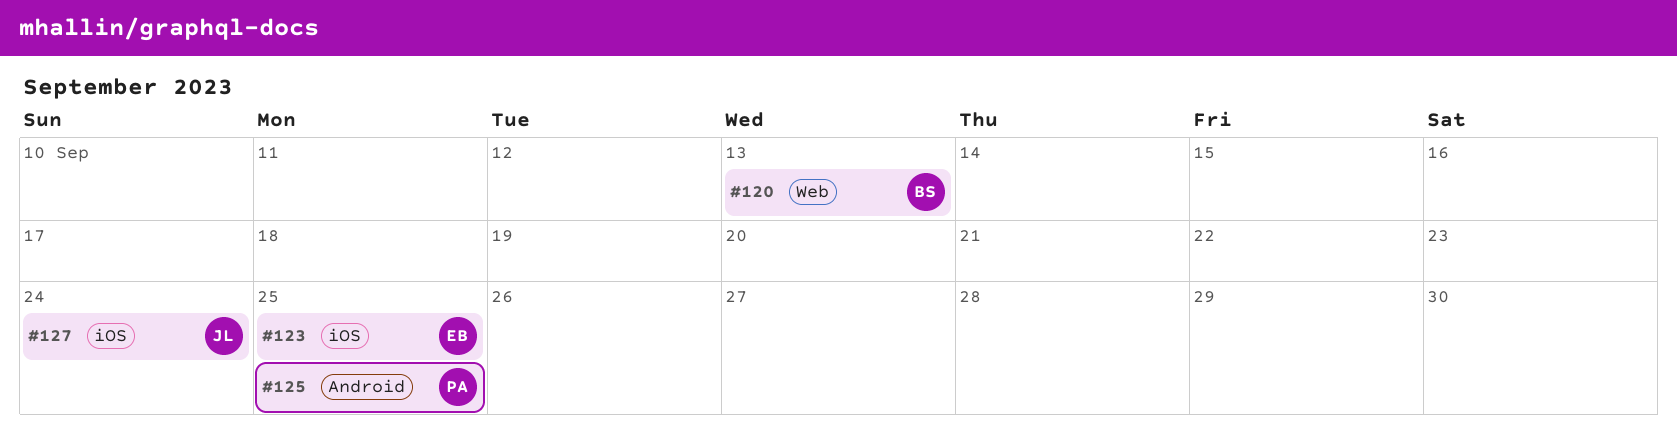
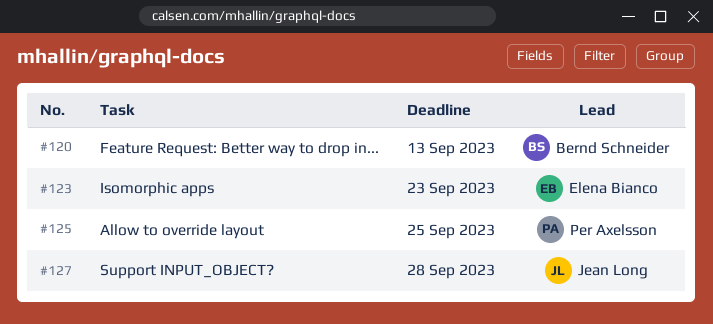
#123, due: Sep 25 -> Sep 23
#127, due: Sep 24 -> Sep 28

